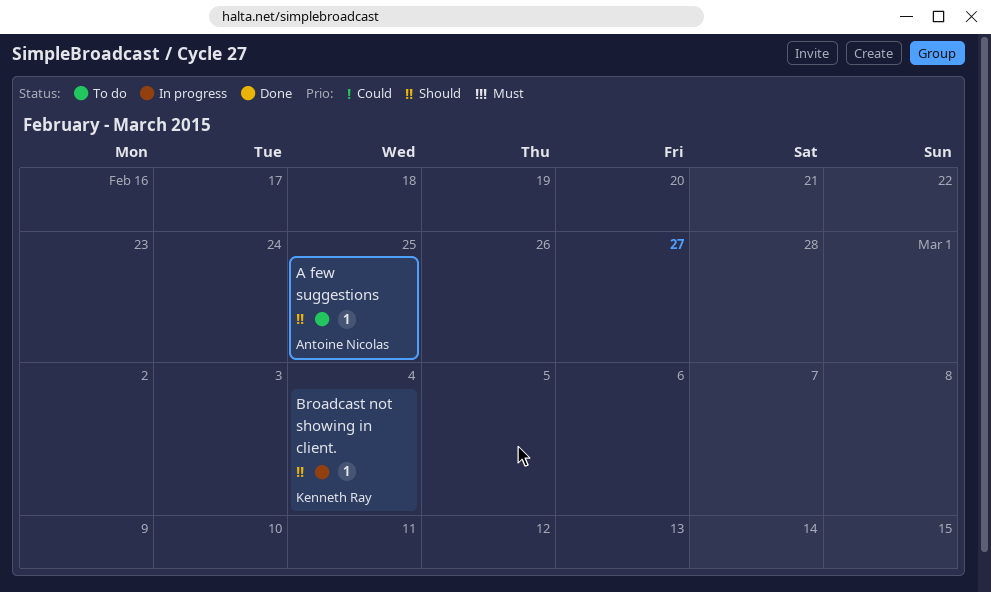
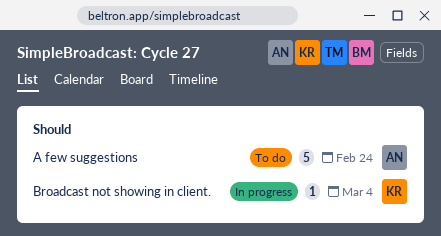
A few suggestions, estimate: 1 -> 5
A few suggestions, due: Feb 25 -> Feb 24

